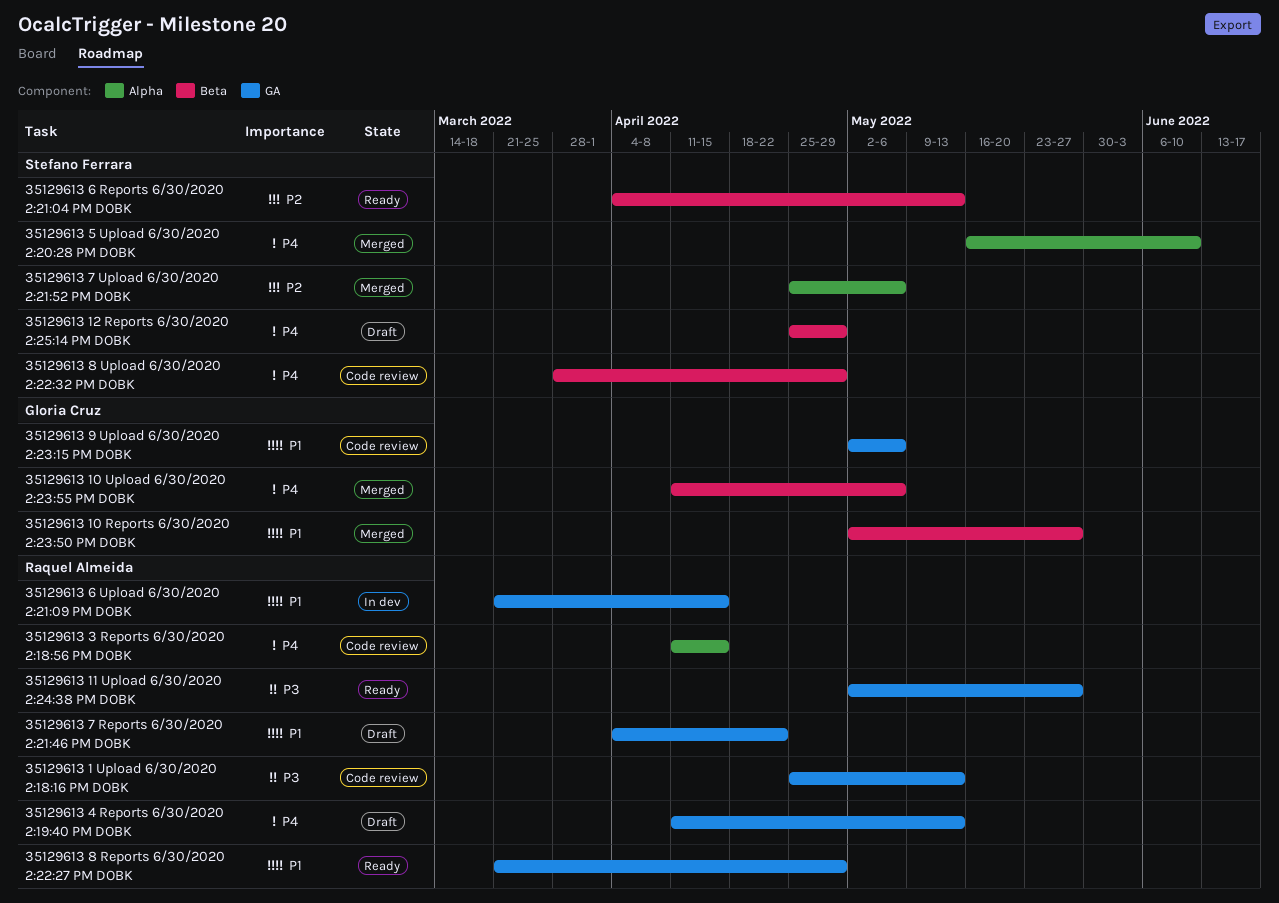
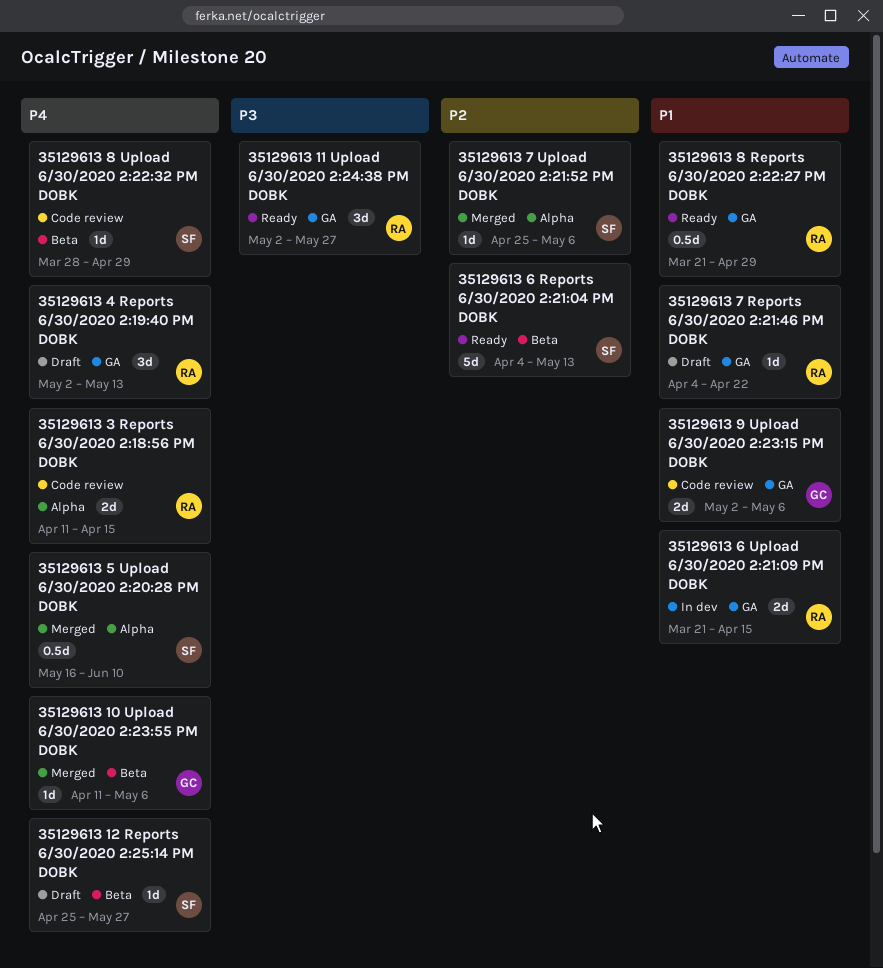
35129613 1 Upload 6/30/2020 2:18:16 PM DOBK: present -> none
35129613 10 Reports 6/30/2020 2:23:50 PM DOBK: present -> none
35129613 12 Reports 6/30/2020 2:25:14 PM DOBK, due: Apr 29 -> May 27
35129613 4 Reports 6/30/2020 2:19:40 PM DOBK, start: Apr 11 -> May 2

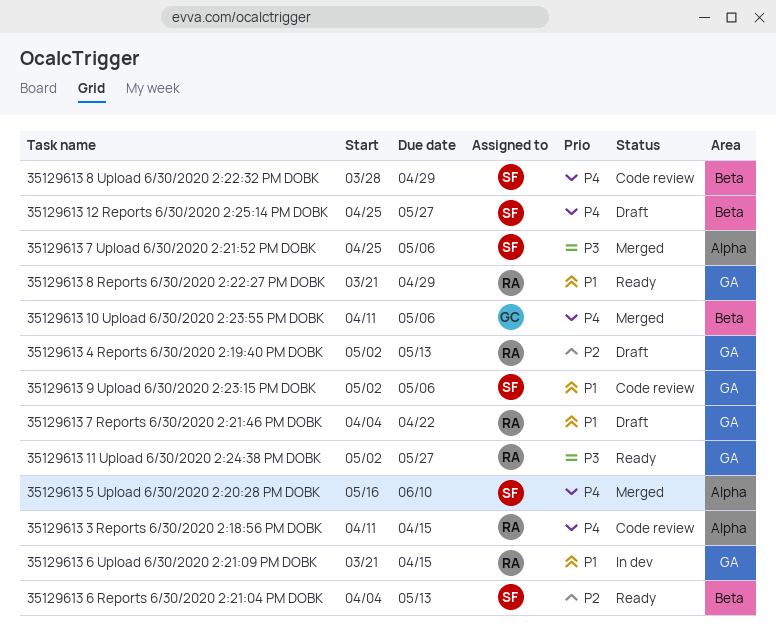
35129613 4 Reports 6/30/2020 2:19:40 PM DOBK, priority: P4 -> P2
35129613 7 Upload 6/30/2020 2:21:52 PM DOBK, priority: P2 -> P3
35129613 9 Upload 6/30/2020 2:23:15 PM DOBK, owner: GC -> SF

